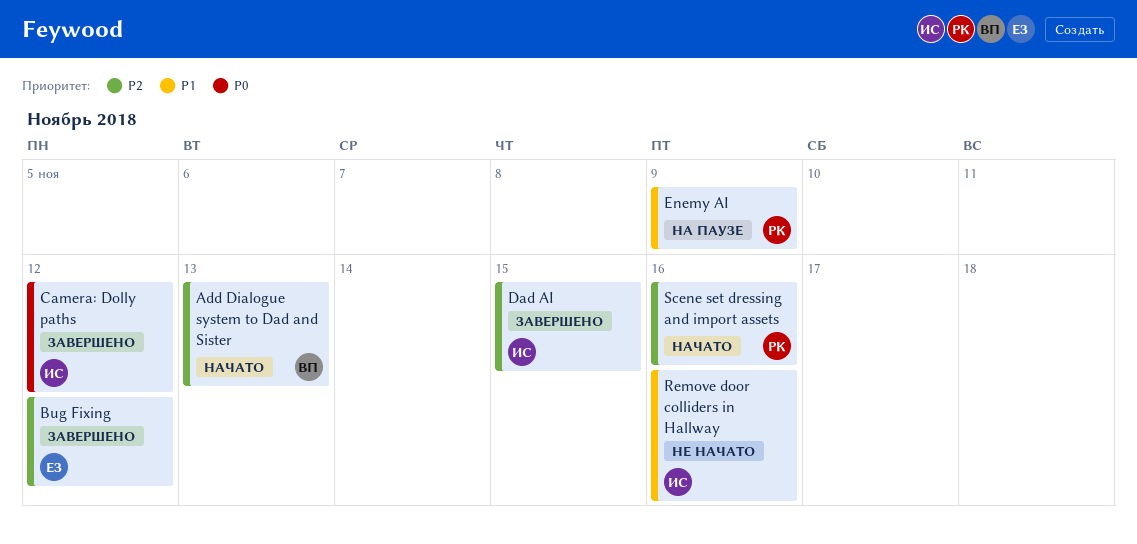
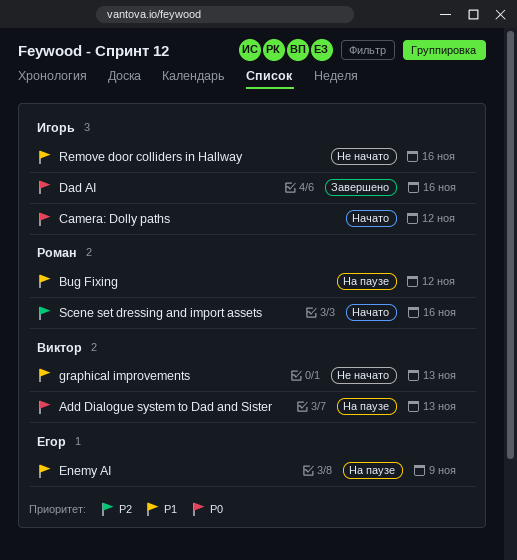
Add Dialogue system to Dad and Sister, status: Начато -> На паузе
Add Dialogue system to Dad and Sister, priority: P2 -> P0
Bug Fixing, status: Завершено -> На паузе
Bug Fixing, owner: Егор -> Роман
Bug Fixing, priority: P2 -> P1
Camera: Dolly paths, status: Завершено -> Начато
Dad AI, priority: P2 -> P0
Dad AI, due: Nov 15 -> Nov 16
Enemy AI, owner: Роман -> Егор
graphical improvements: none -> present

